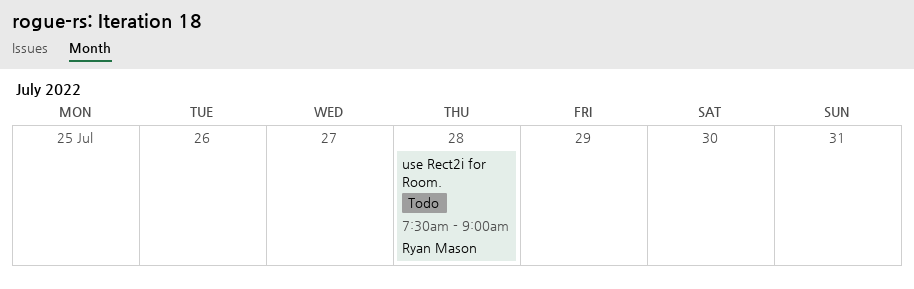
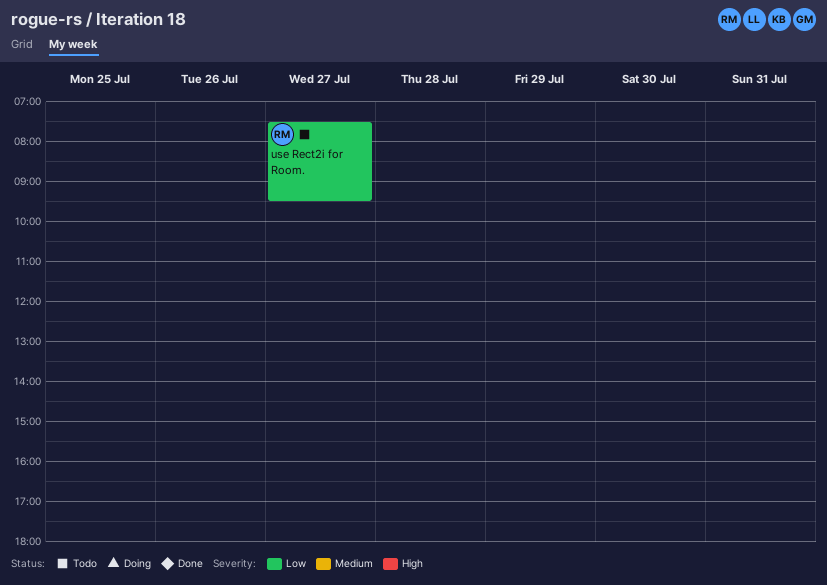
use Rect2i for Room., day: Jul 28 -> Jul 27
use Rect2i for Room., ends: 09:00 -> 09:30

